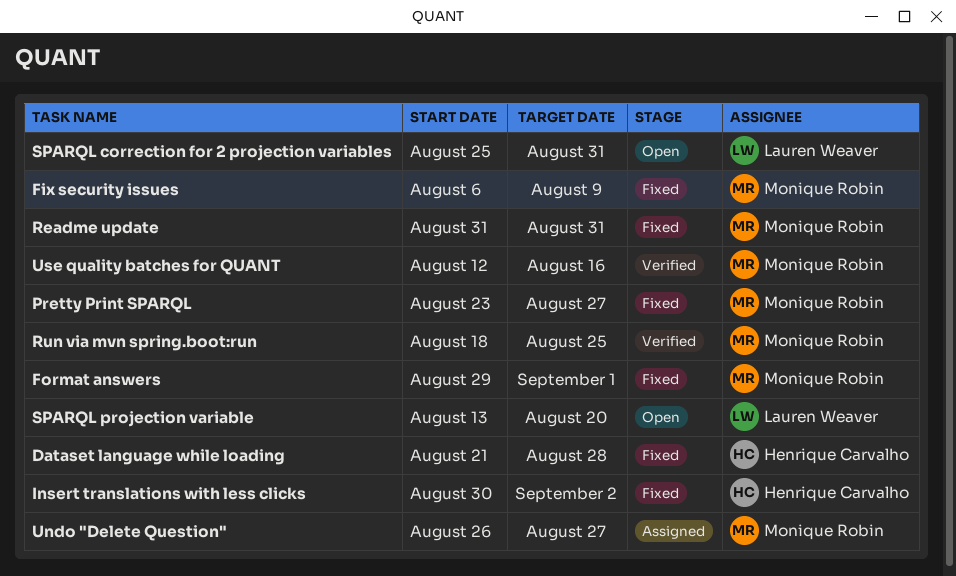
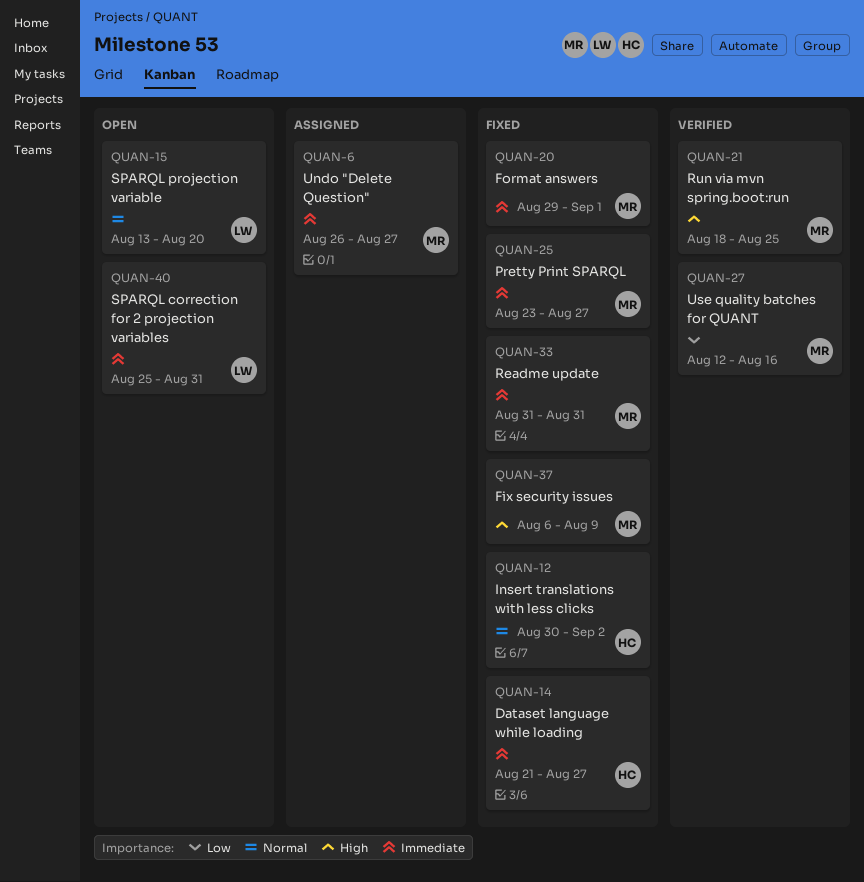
Dataset language while loading, due: Aug 28 -> Aug 27

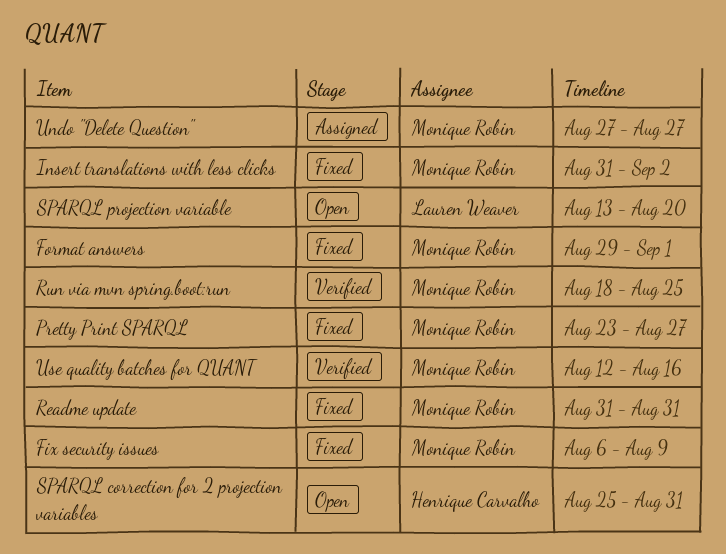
Dataset language while loading: present -> none
Insert translations with less clicks, owner: Henrique Carvalho -> Monique Robin
Insert translations with less clicks, start: Aug 30 -> Aug 31
SPARQL correction for 2 projection variables, owner: Lauren Weaver -> Henrique Carvalho
Undo "Delete Question", start: Aug 26 -> Aug 27

